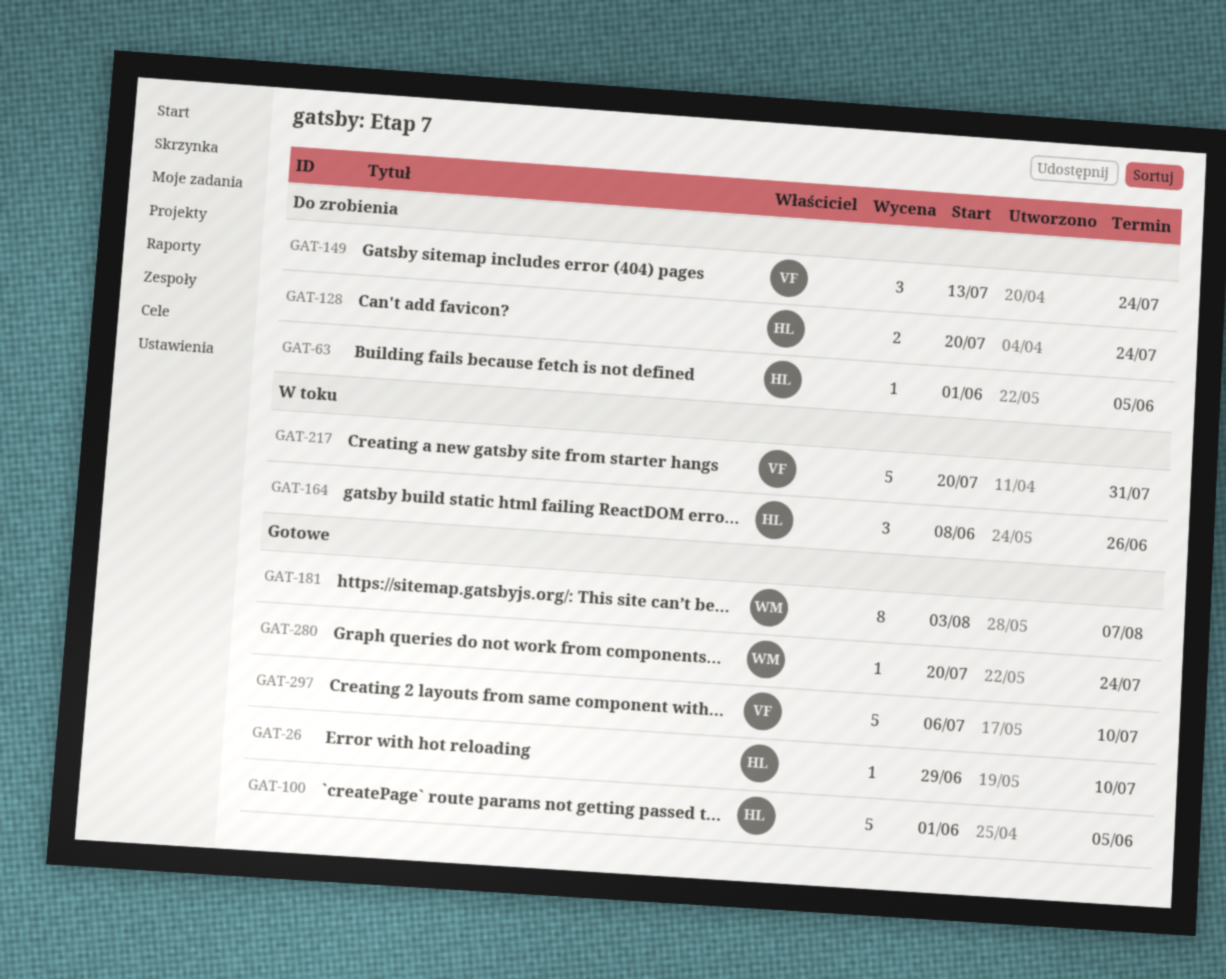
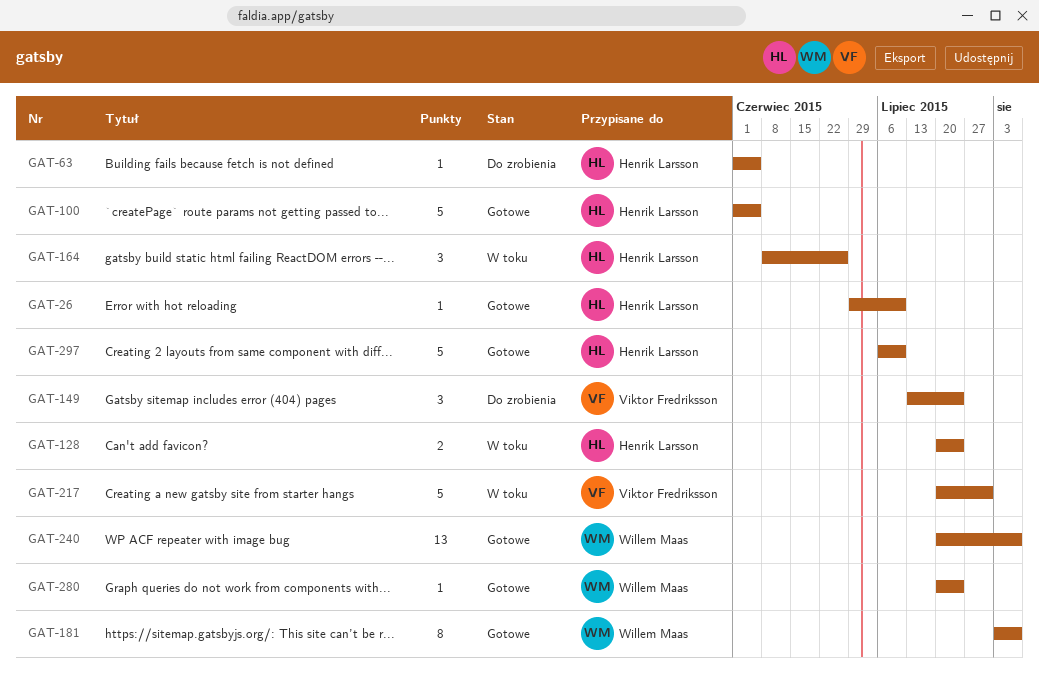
GAT-128, status: Do zrobienia -> W toku
GAT-240: none -> present
GAT-297, owner: Viktor Fredriksson -> Henrik Larsson

